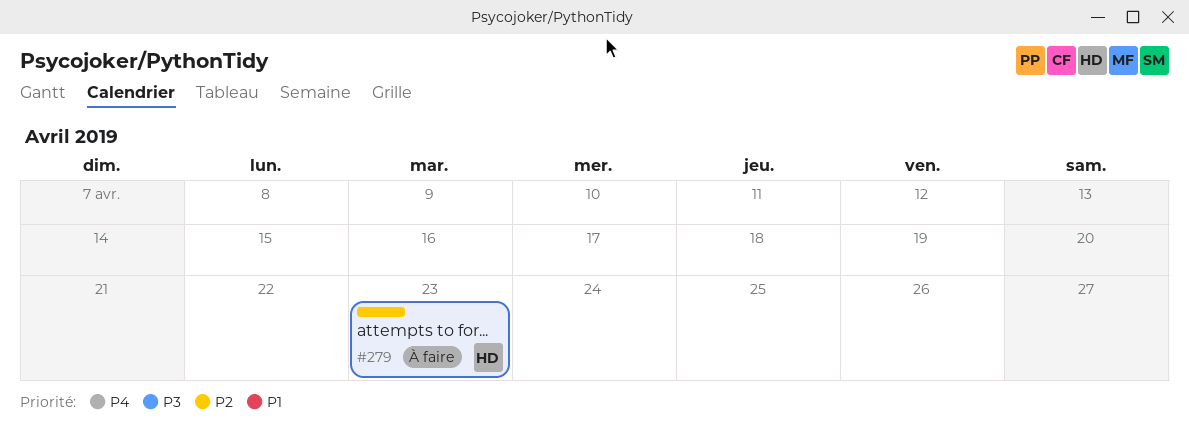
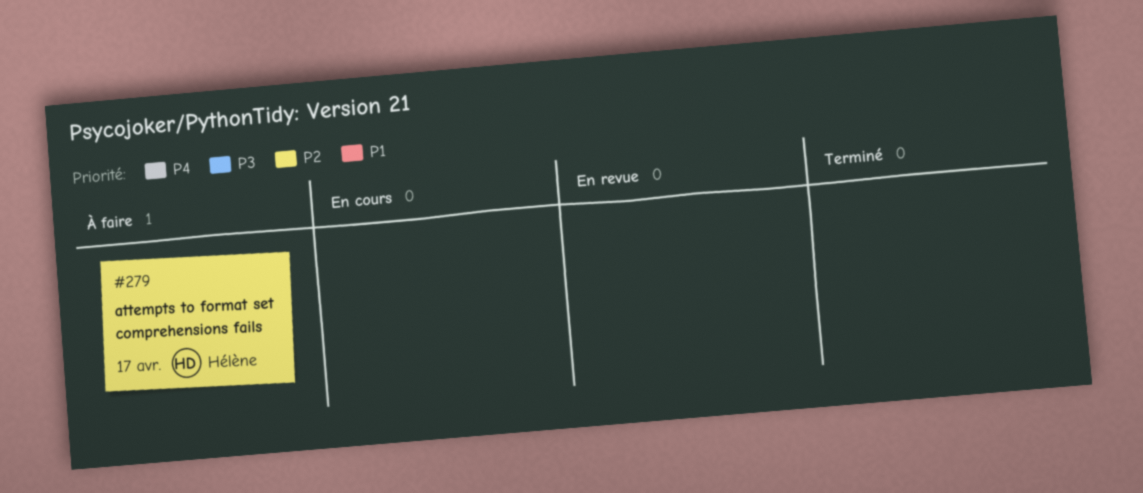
#279, due: Apr 23 -> Apr 17

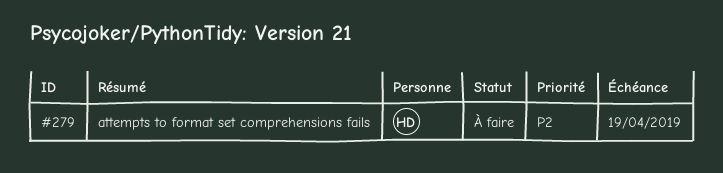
#279, due: Apr 17 -> Apr 19

